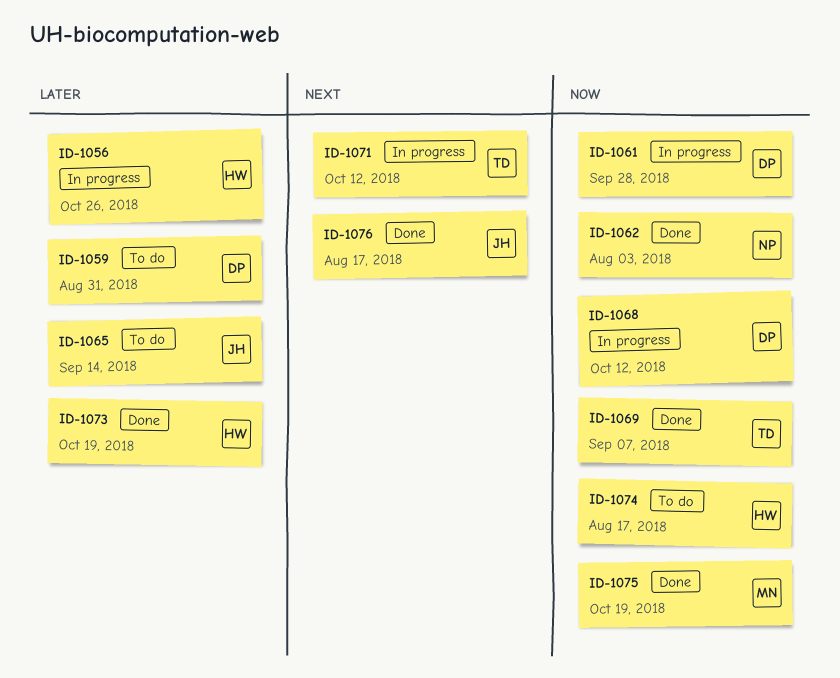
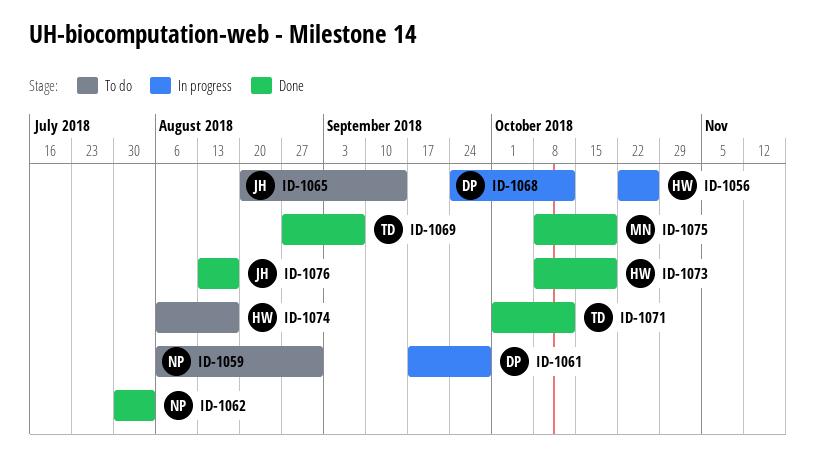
ID-1059, owner: DP -> NP
ID-1071, status: In progress -> Done

